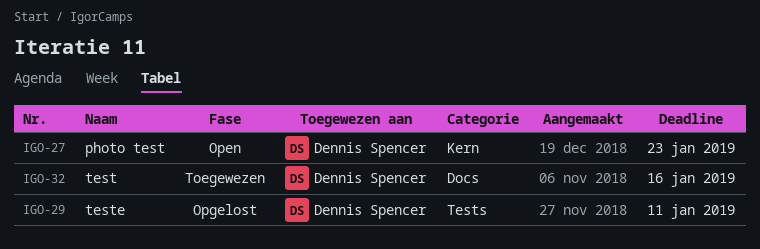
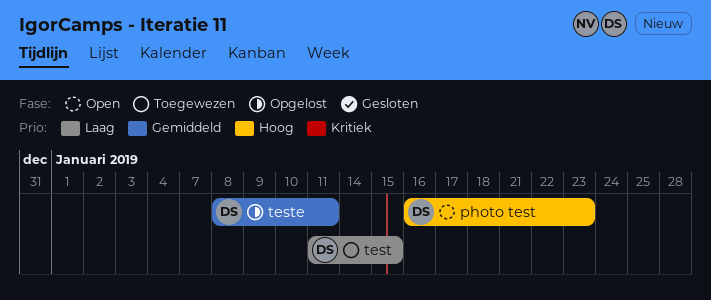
test, due: Jan 16 -> Jan 15

